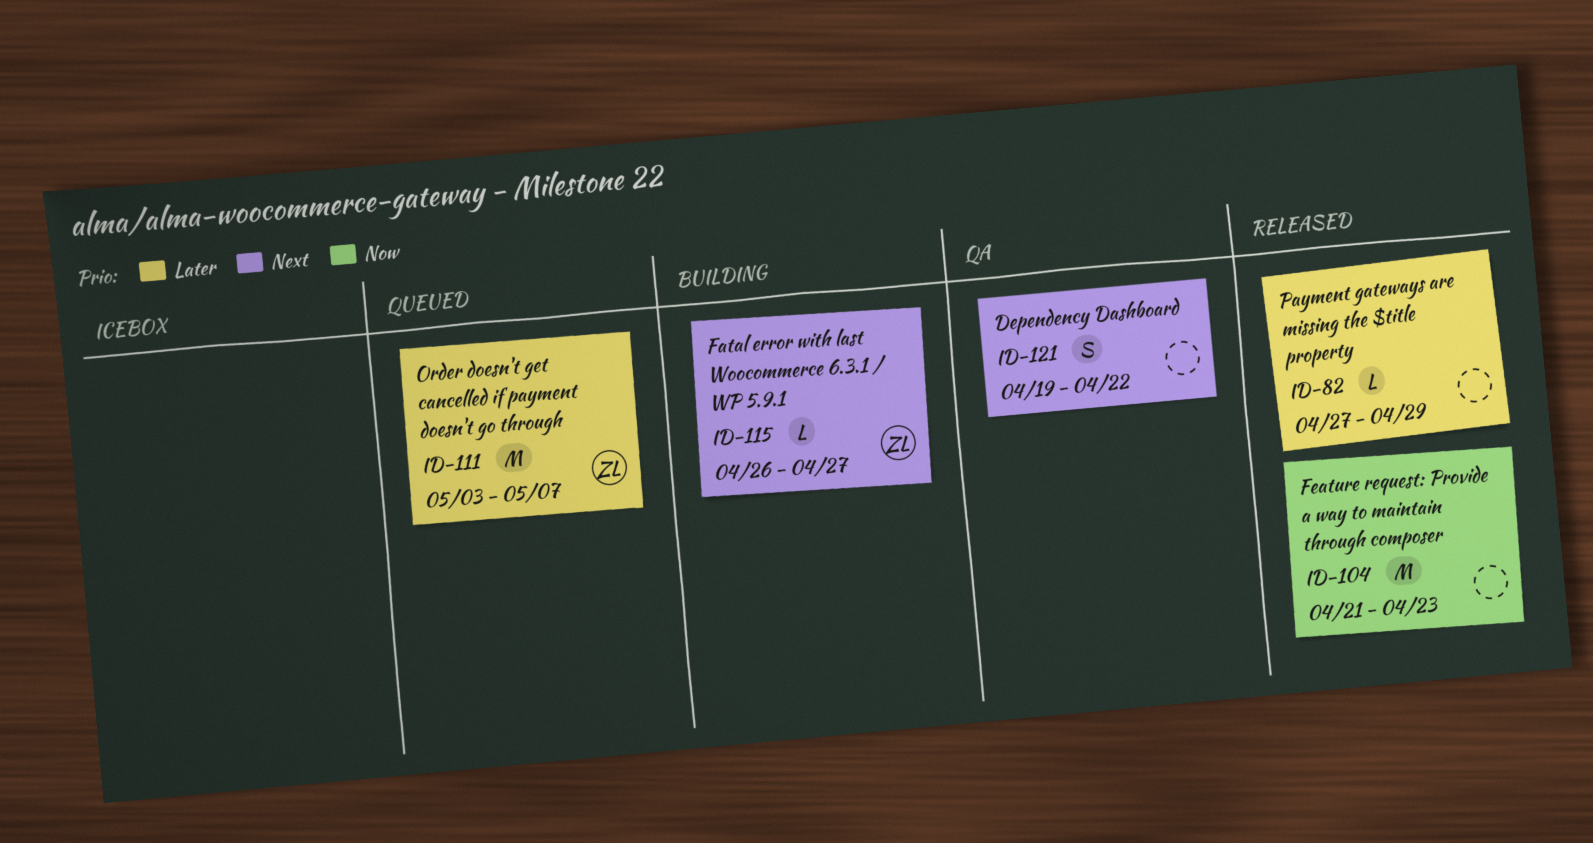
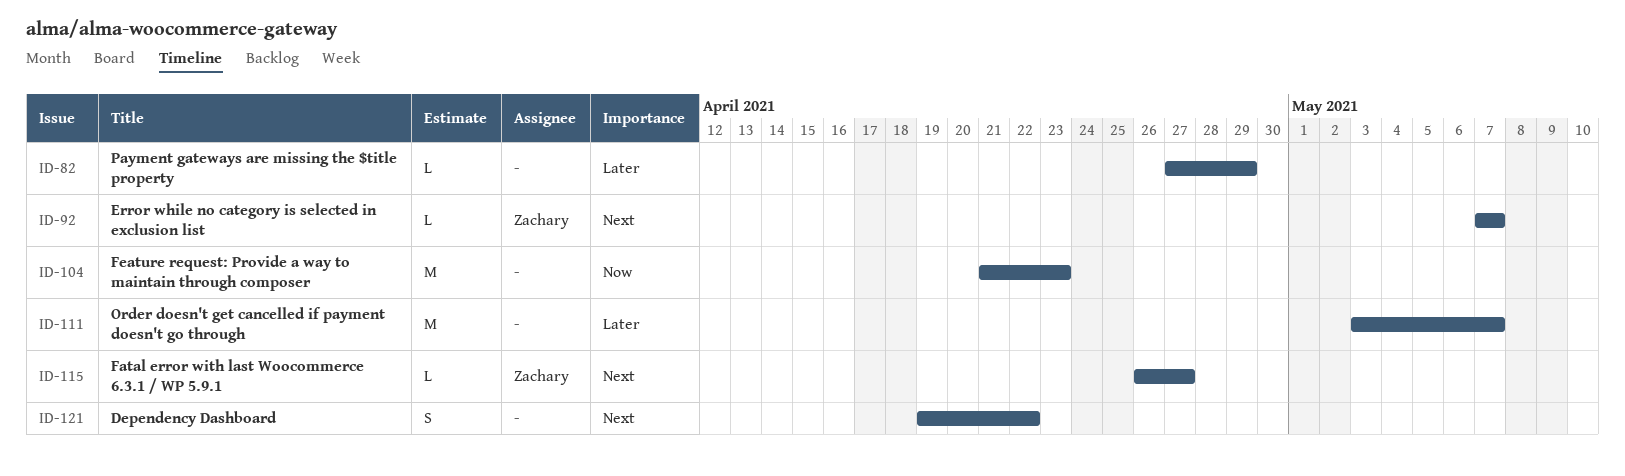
ID-92: none -> present
ID-111, owner: Zachary -> none

